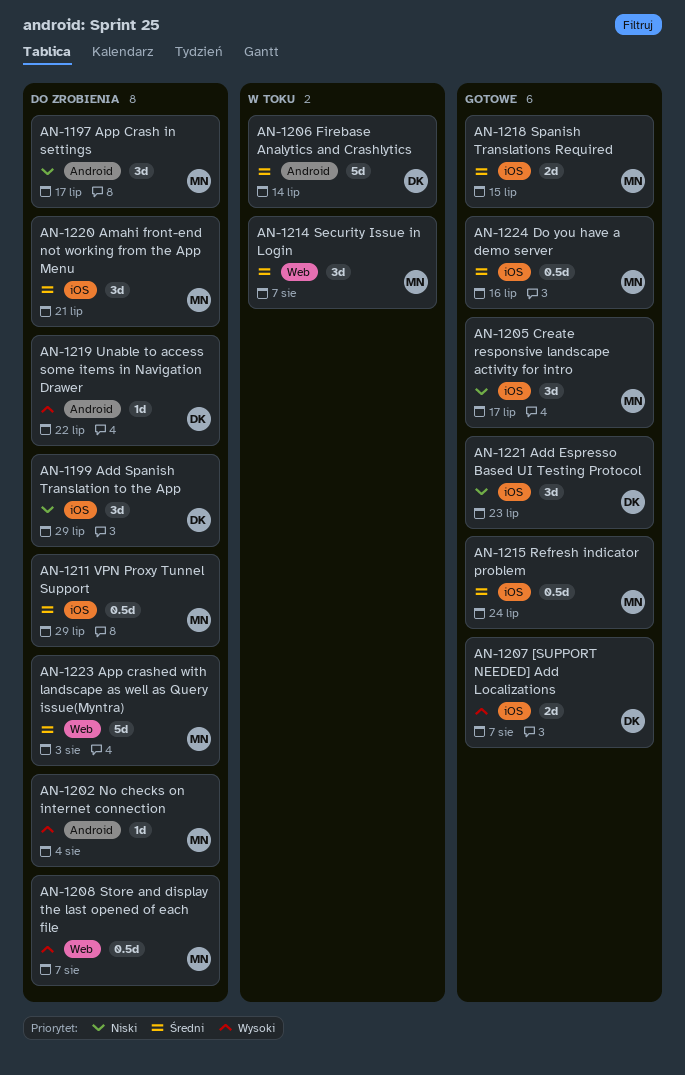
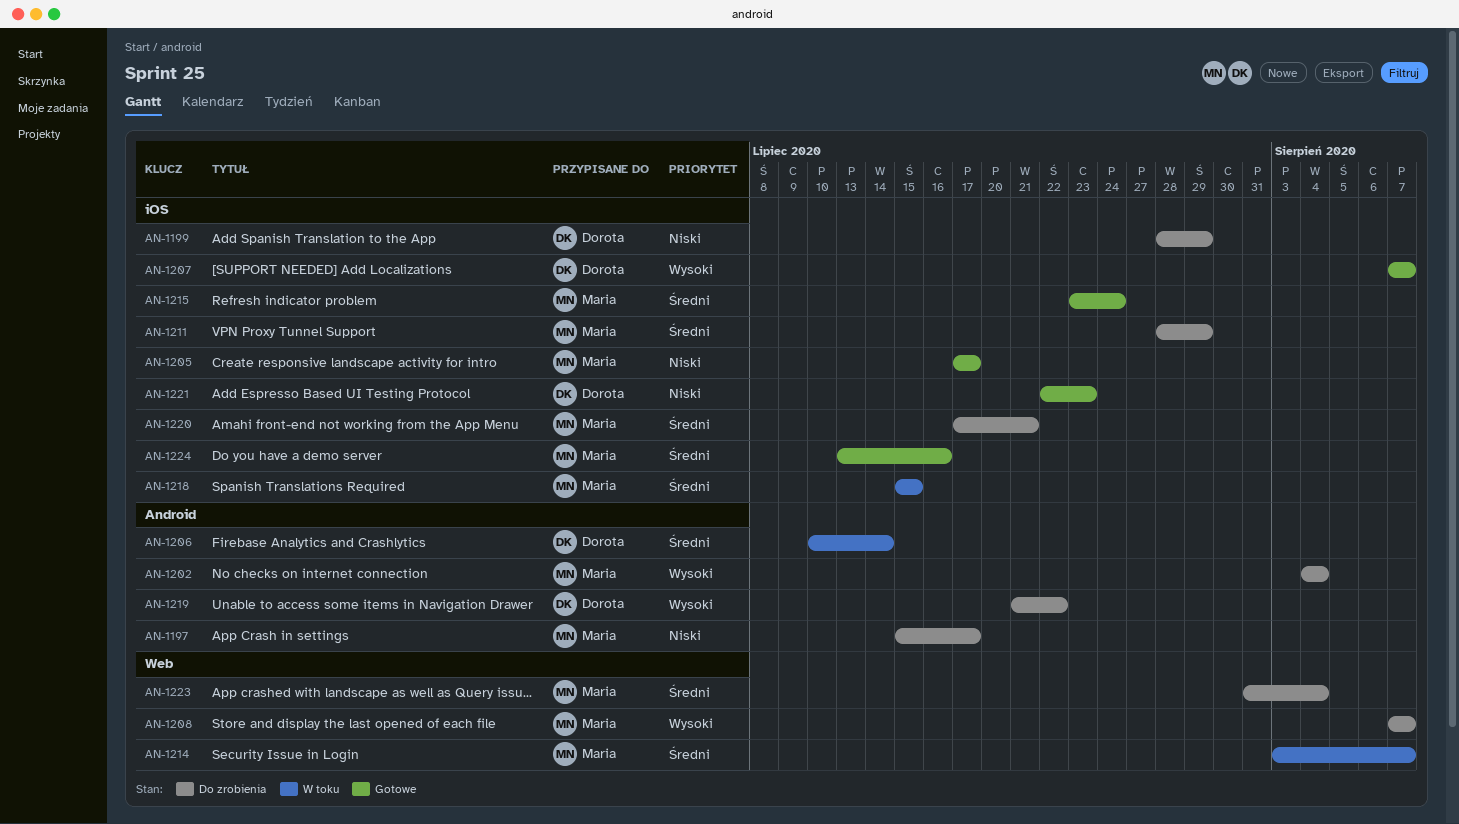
AN-1218, status: Gotowe -> W toku
AN-1223, due: Aug 3 -> Aug 4

